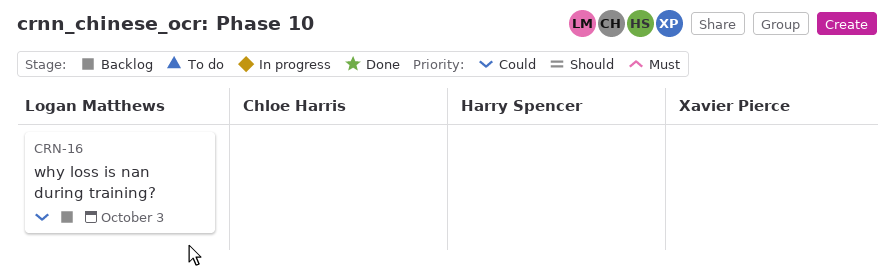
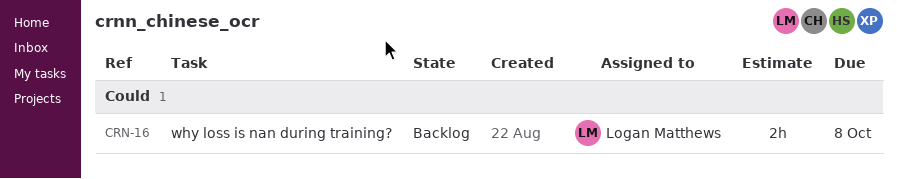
CRN-16, due: Oct 3 -> Oct 8

